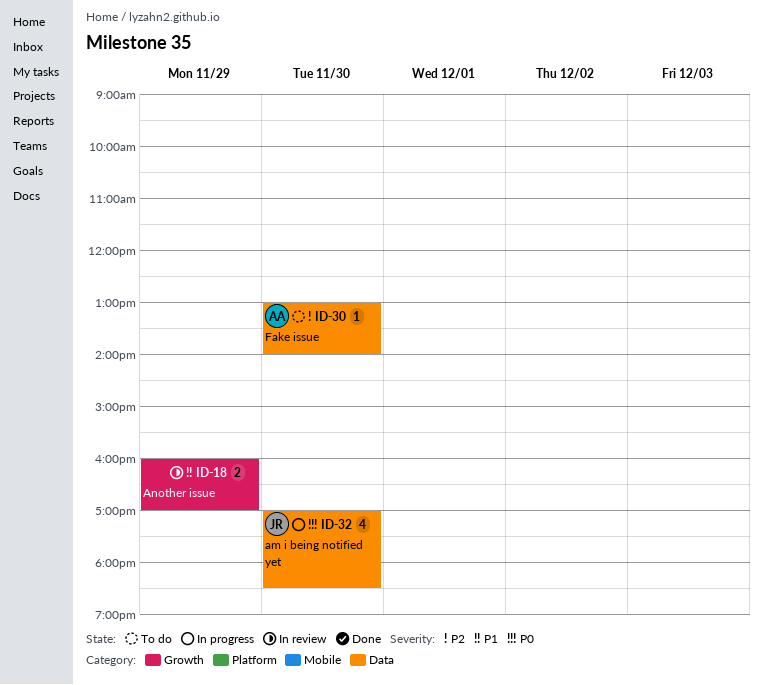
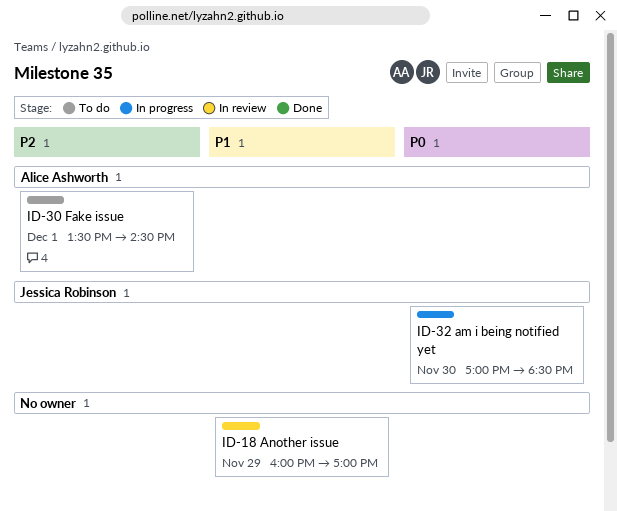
ID-30, day: Nov 30 -> Dec 1
ID-30, begins: 13:00 -> 13:30
ID-30, ends: 14:00 -> 14:30

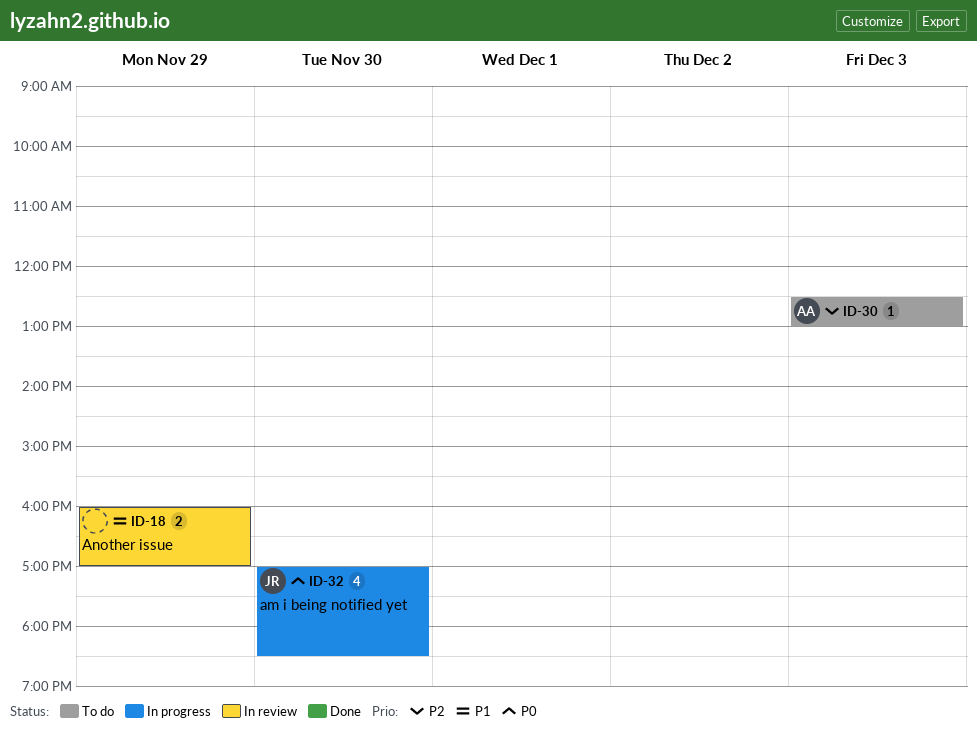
ID-30, day: Dec 1 -> Dec 3
ID-30, begins: 13:30 -> 12:30
ID-30, ends: 14:30 -> 13:00

